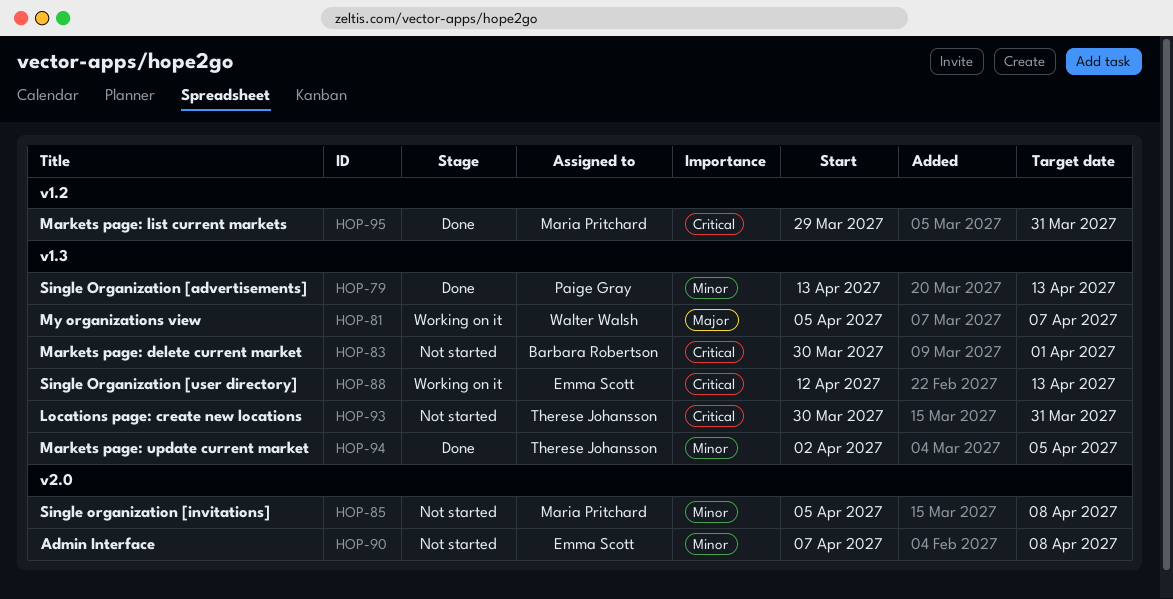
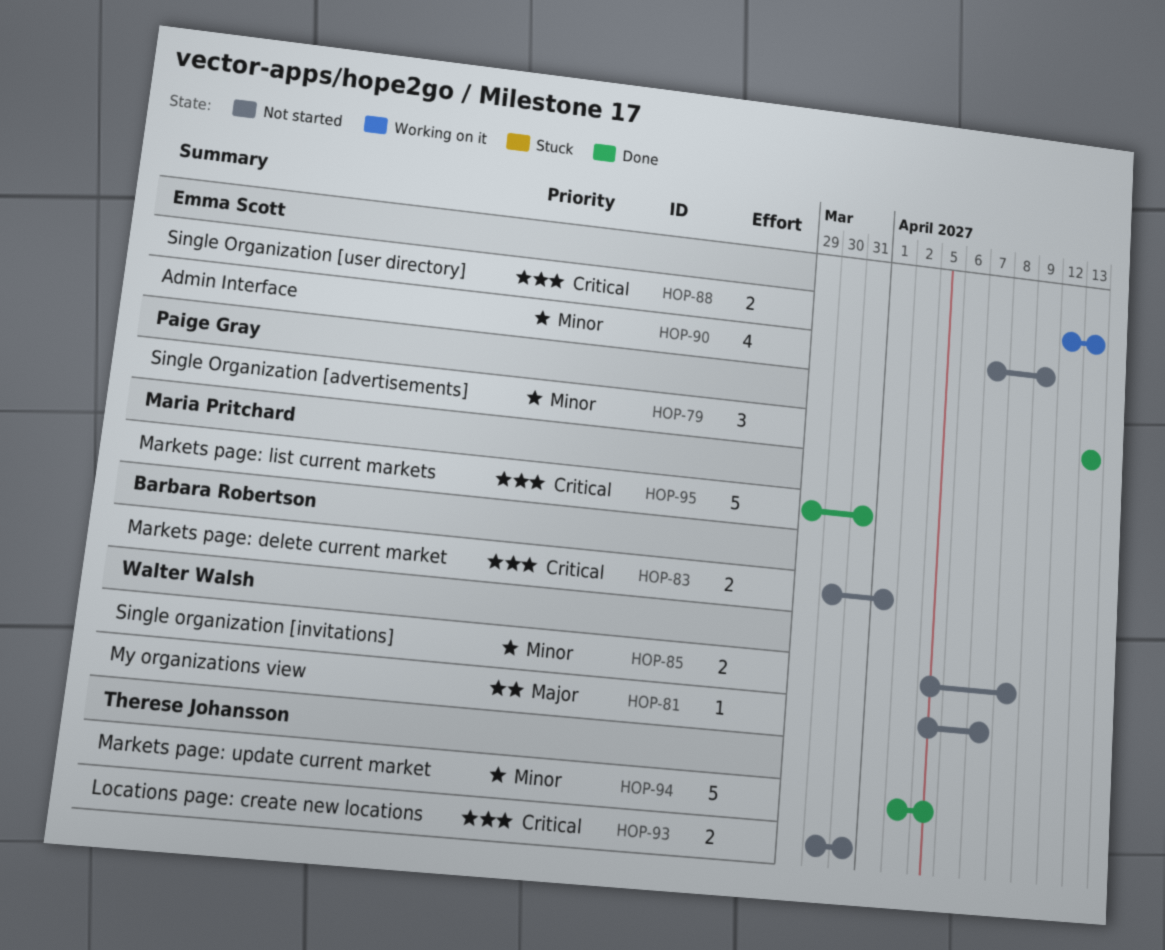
HOP-81, status: Working on it -> Not started
HOP-85, owner: Maria Pritchard -> Walter Walsh
HOP-90, due: Apr 8 -> Apr 9

